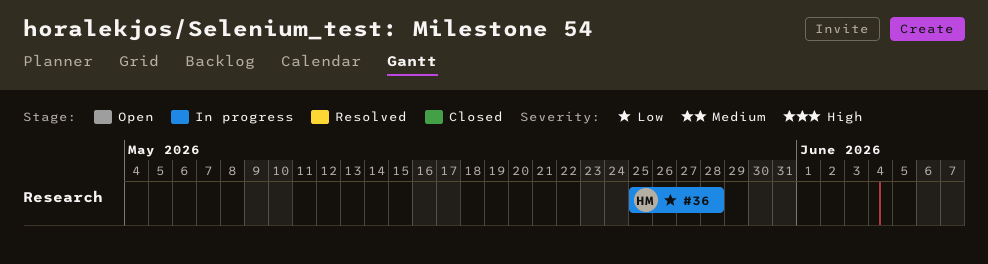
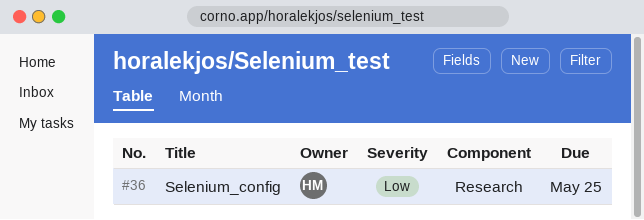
#36, due: May 28 -> May 25

